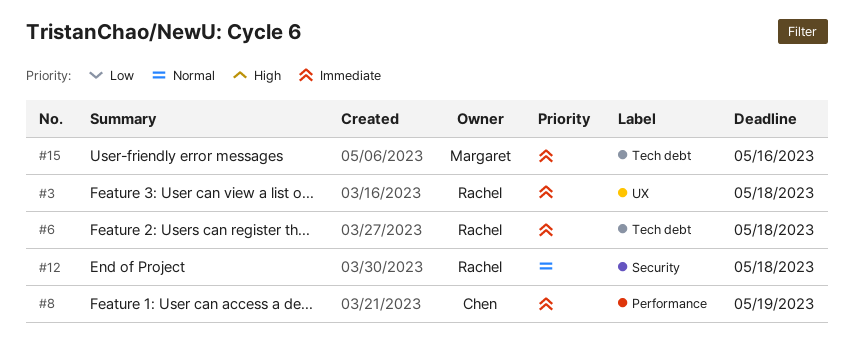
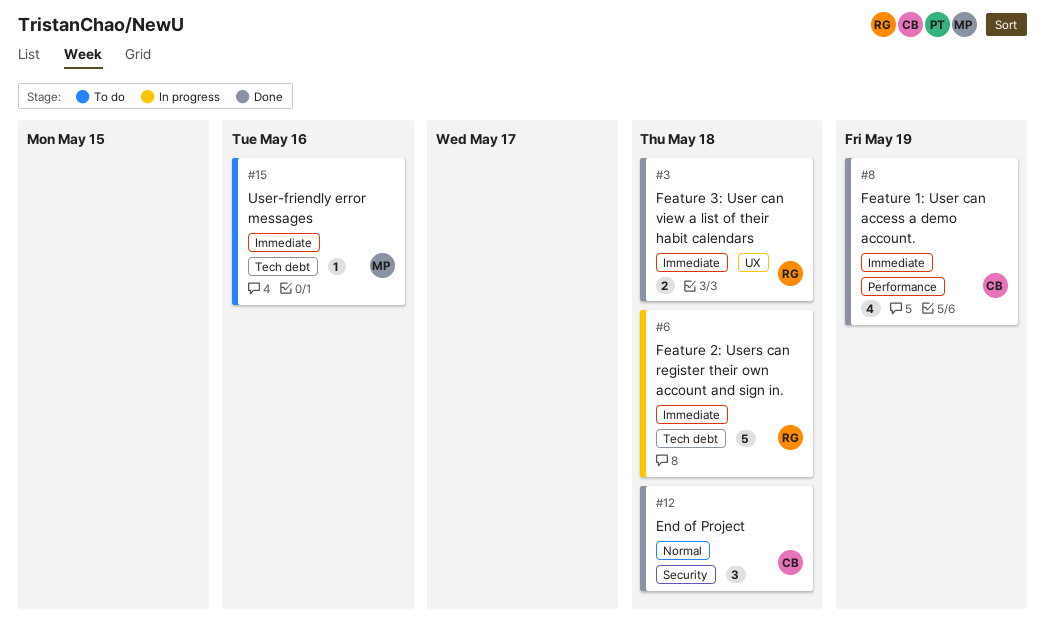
#12, owner: Rachel -> Chen

